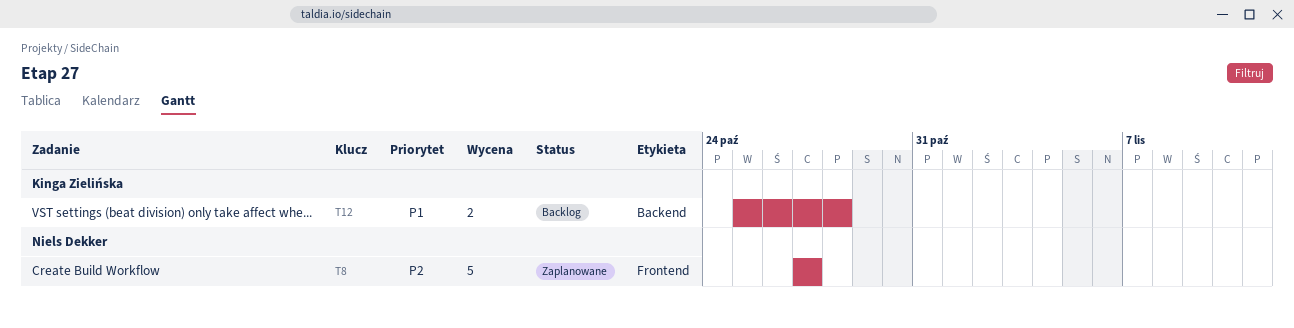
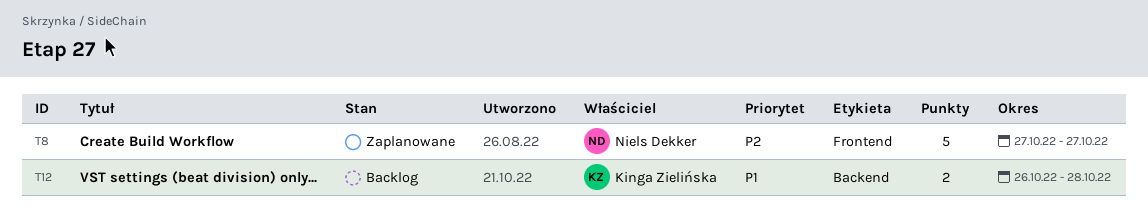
T12, start: Oct 25 -> Oct 26

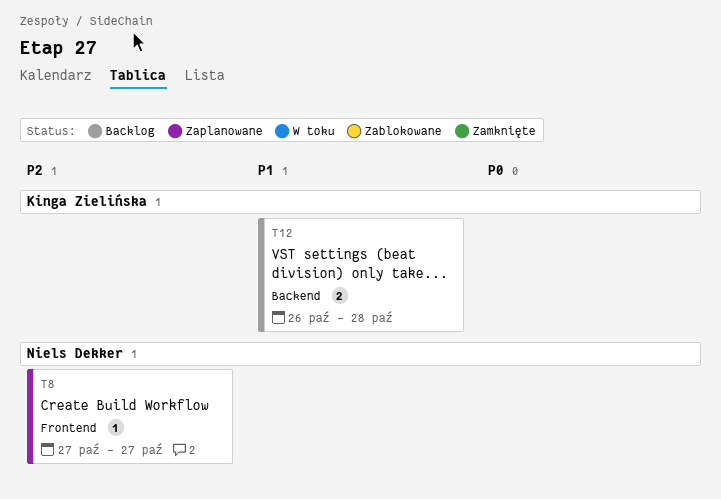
T8, estimate: 5 -> 1

